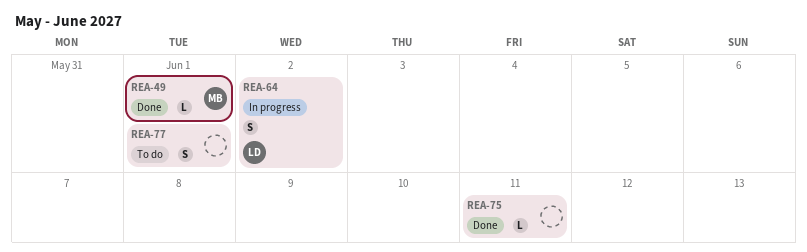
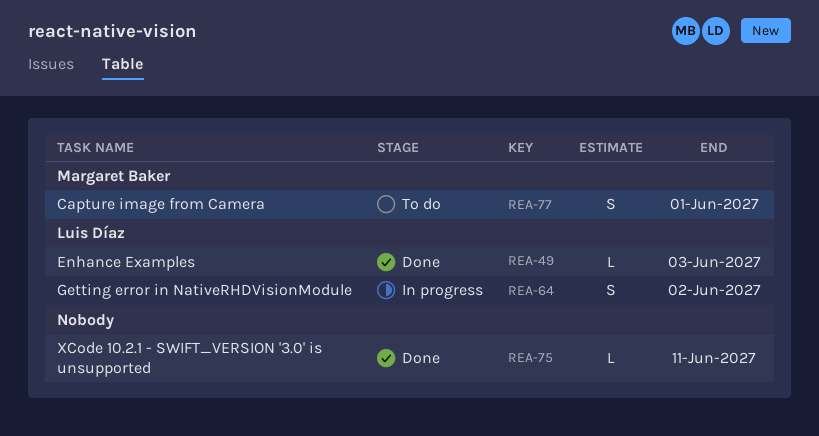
REA-49, owner: Margaret Baker -> Luis Díaz
REA-49, due: Jun 1 -> Jun 3
REA-77, owner: none -> Margaret Baker

